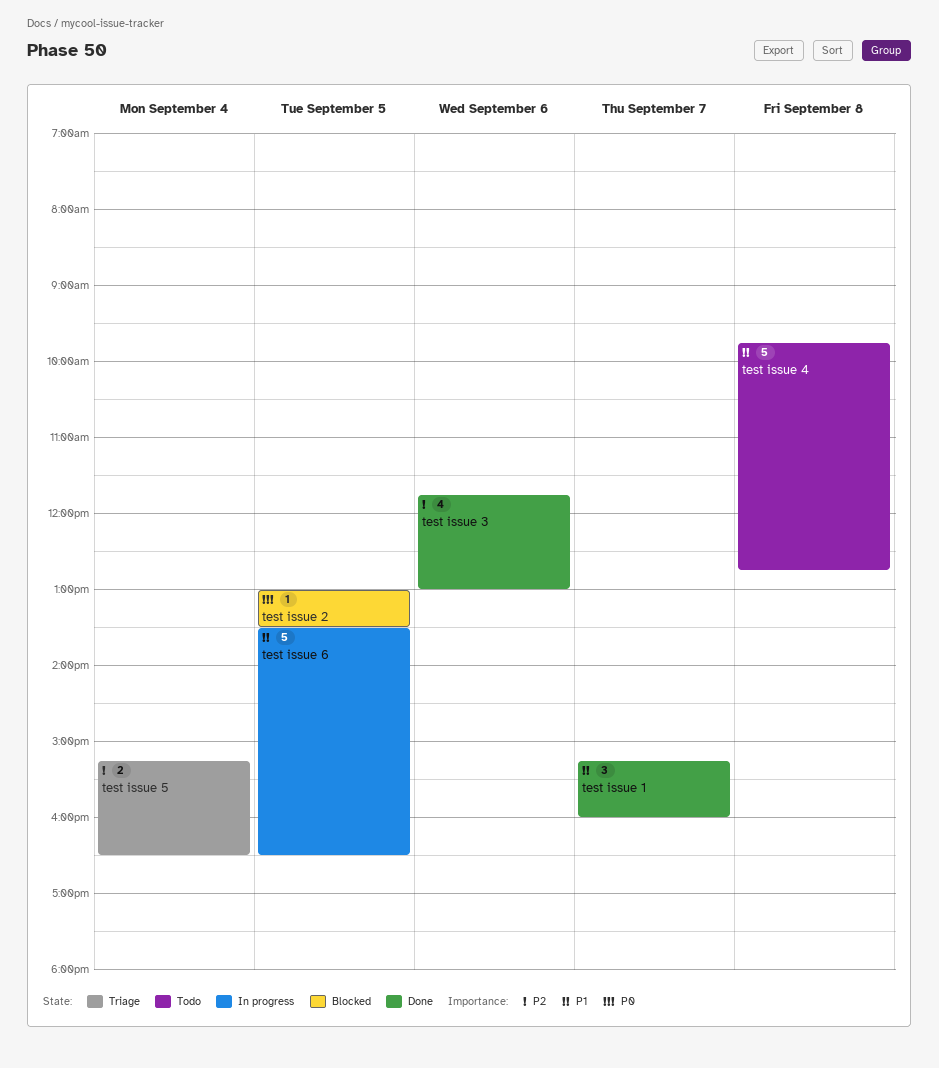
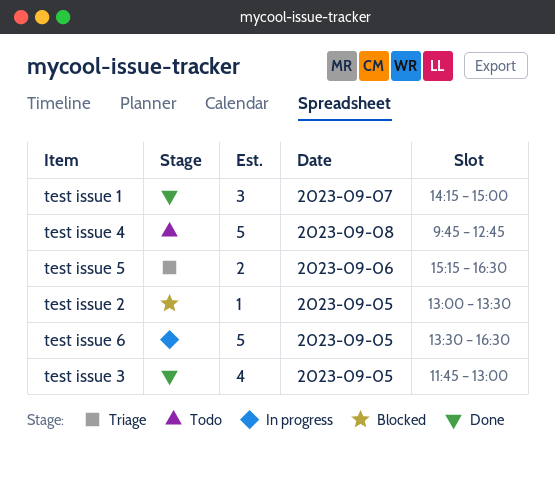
test issue 1, begins: 15:15 -> 14:15
test issue 1, ends: 16:00 -> 15:00
test issue 3, day: Sep 6 -> Sep 5
test issue 5, day: Sep 4 -> Sep 6

